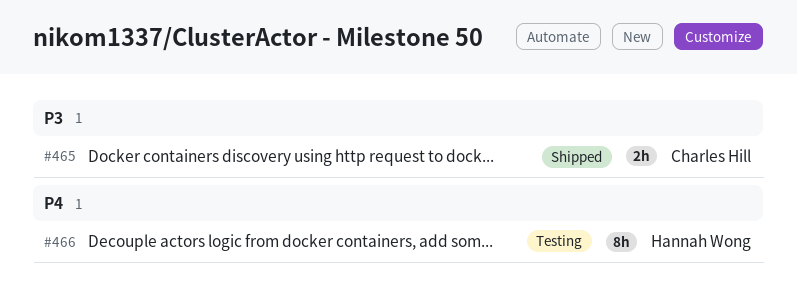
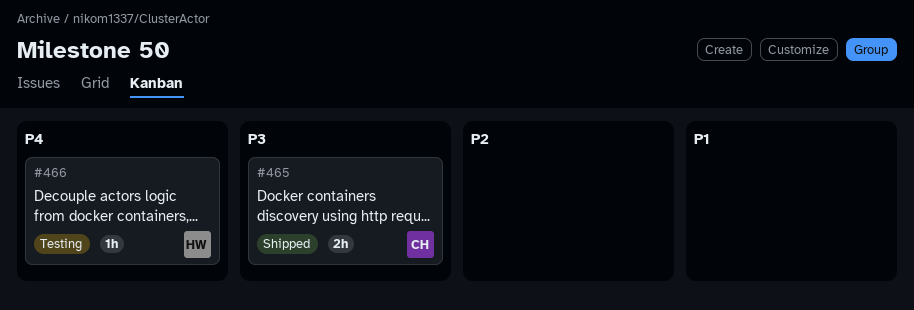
#466, estimate: 8h -> 1h

